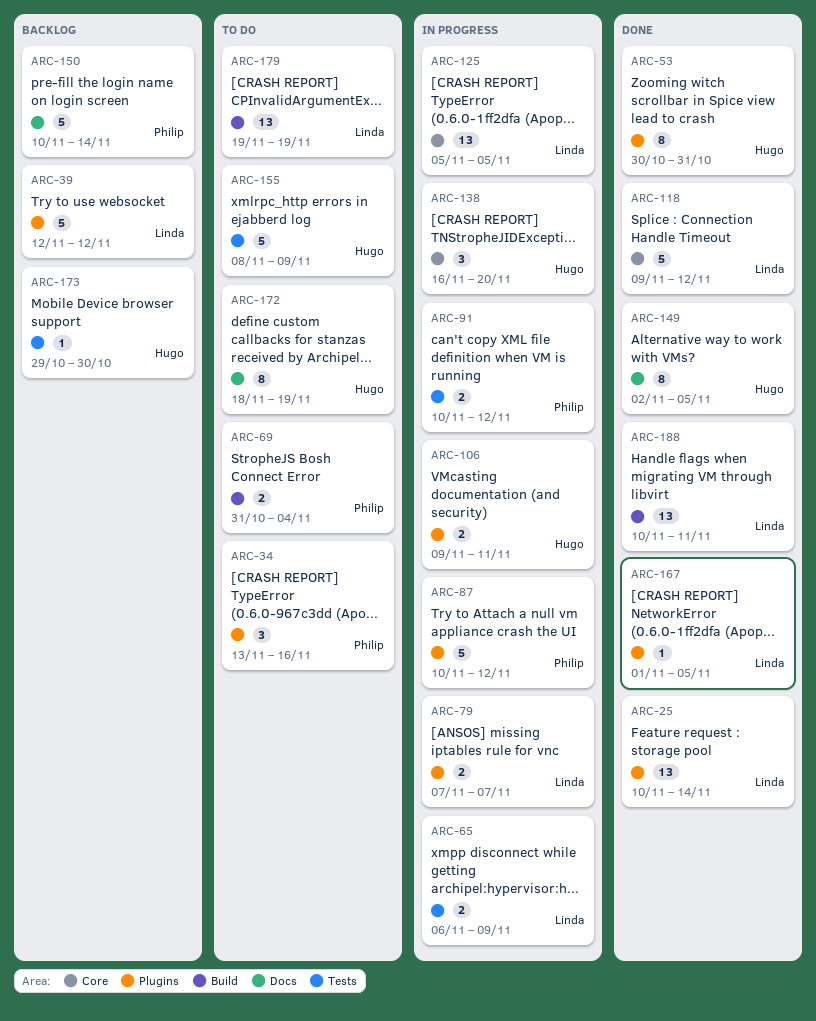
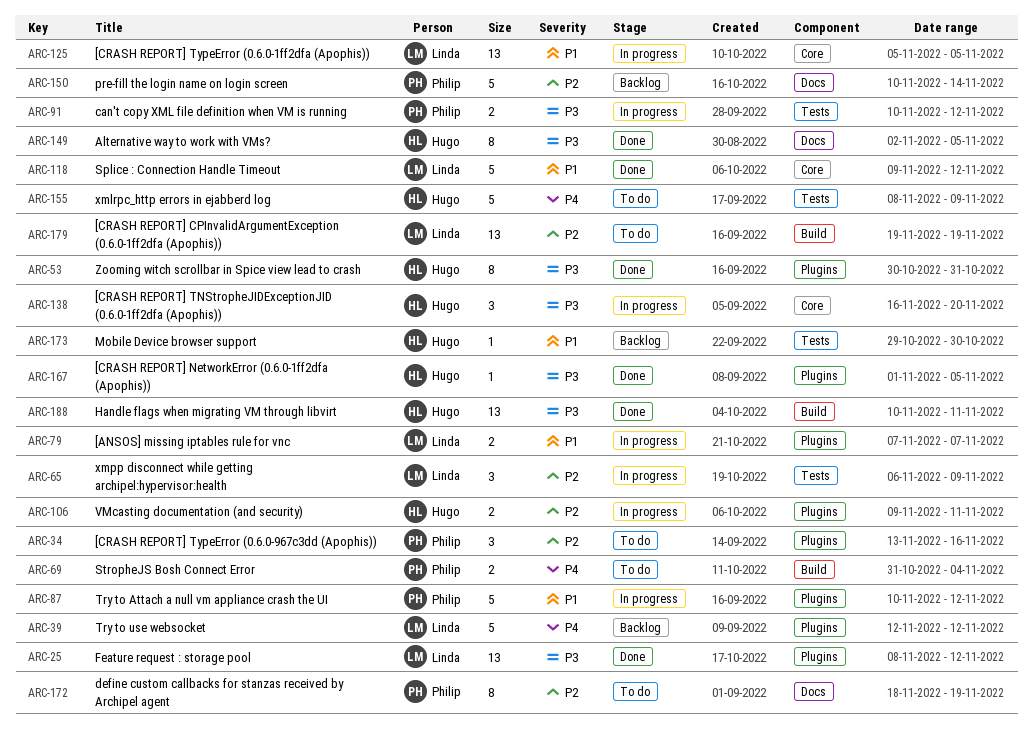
ARC-25, start: Nov 10 -> Nov 8
ARC-25, due: Nov 14 -> Nov 12
ARC-65, estimate: 2 -> 3
ARC-167, owner: Linda -> Hugo
ARC-172, owner: Hugo -> Philip
ARC-188, owner: Linda -> Hugo

